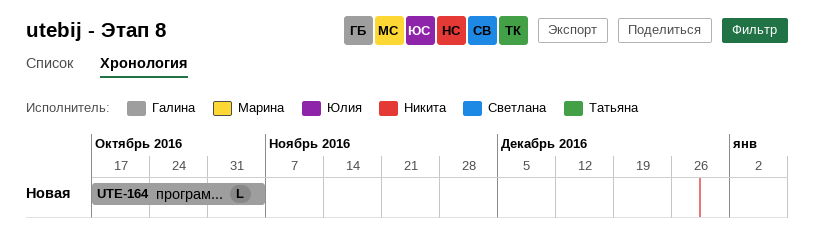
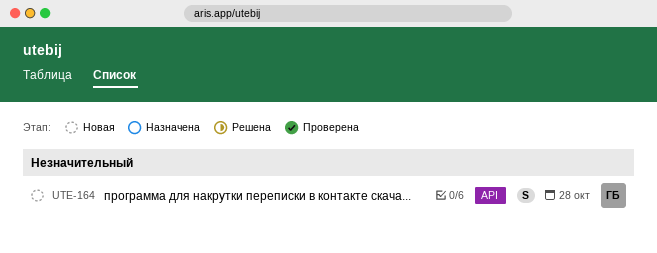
UTE-164, estimate: L -> S
UTE-164, due: Nov 4 -> Oct 28

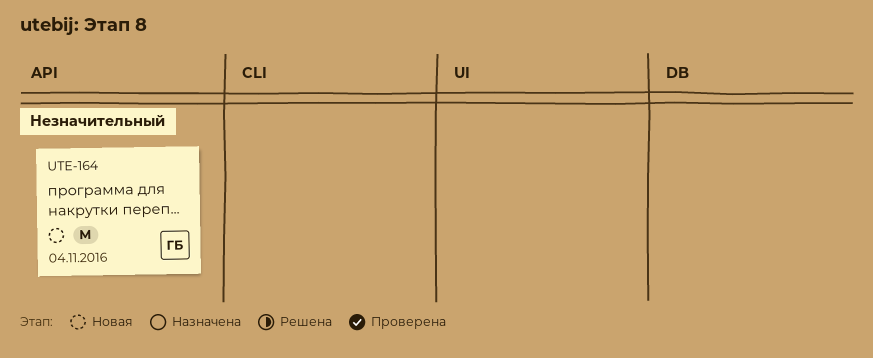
UTE-164, estimate: S -> M
UTE-164, due: Oct 28 -> Nov 4

